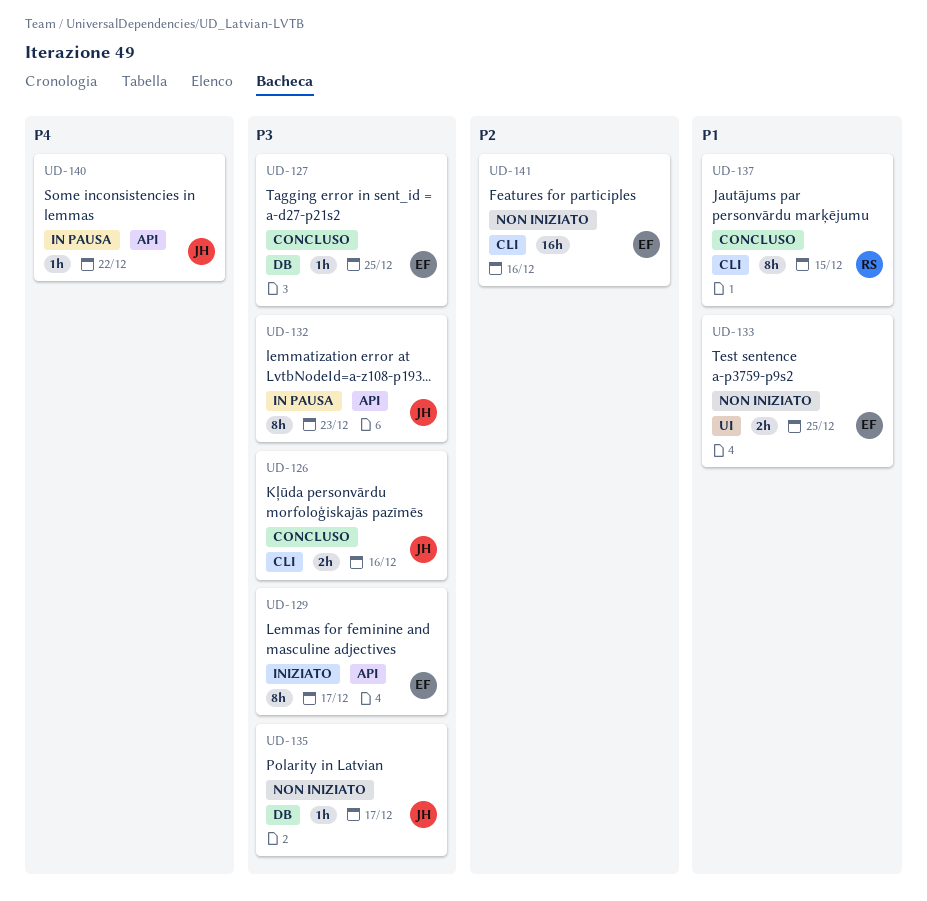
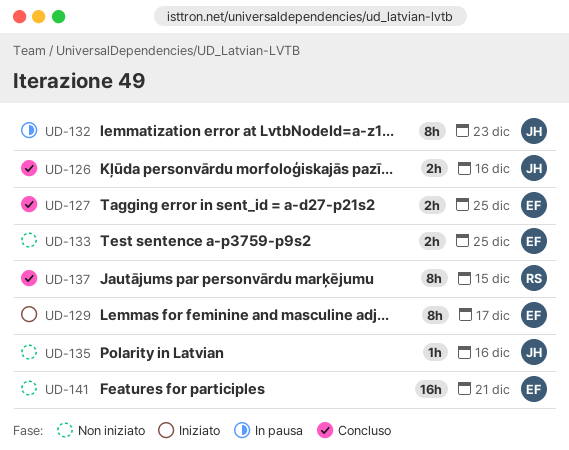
UD-127, estimate: 1h -> 2h
UD-135, due: Dec 17 -> Dec 16
UD-140: present -> none
UD-141, due: Dec 16 -> Dec 21

